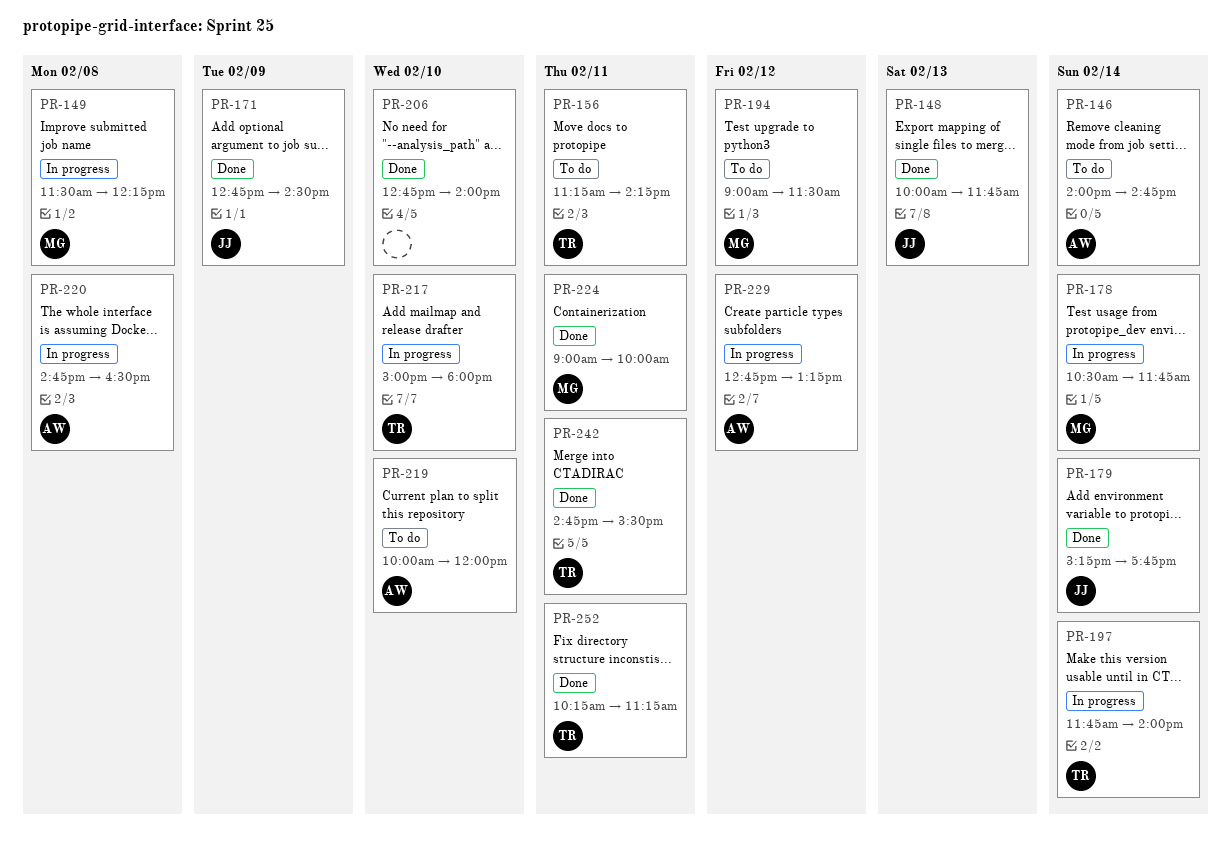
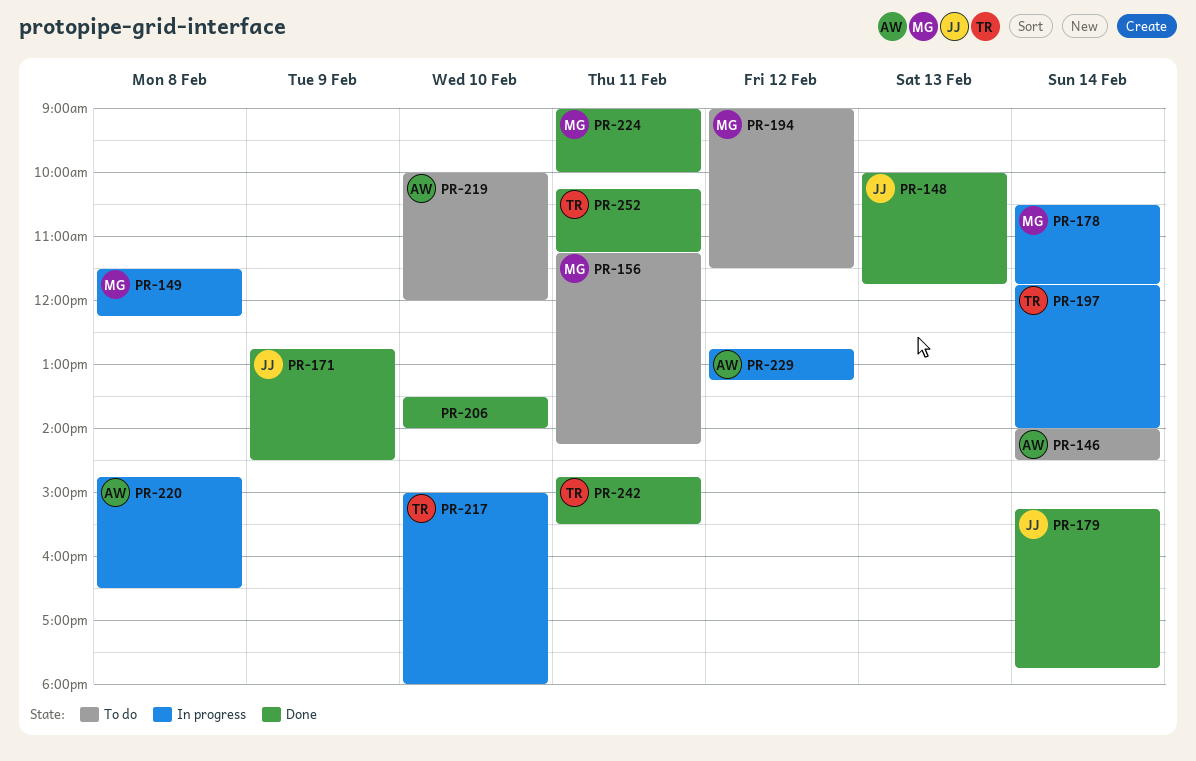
PR-146, ends: 14:45 -> 14:30
PR-156, owner: TR -> MG
PR-206, begins: 12:45 -> 13:30

